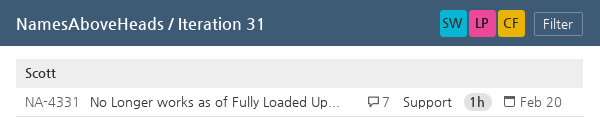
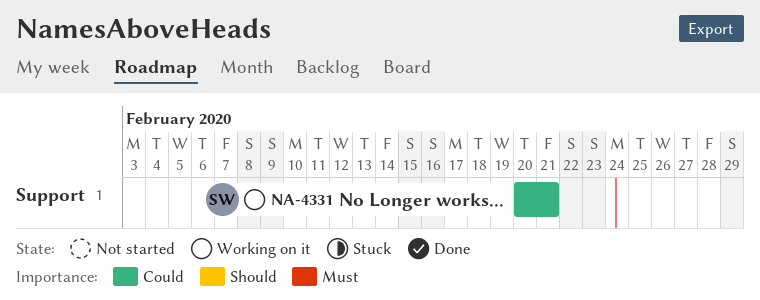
NA-4331, due: Feb 20 -> Feb 21

